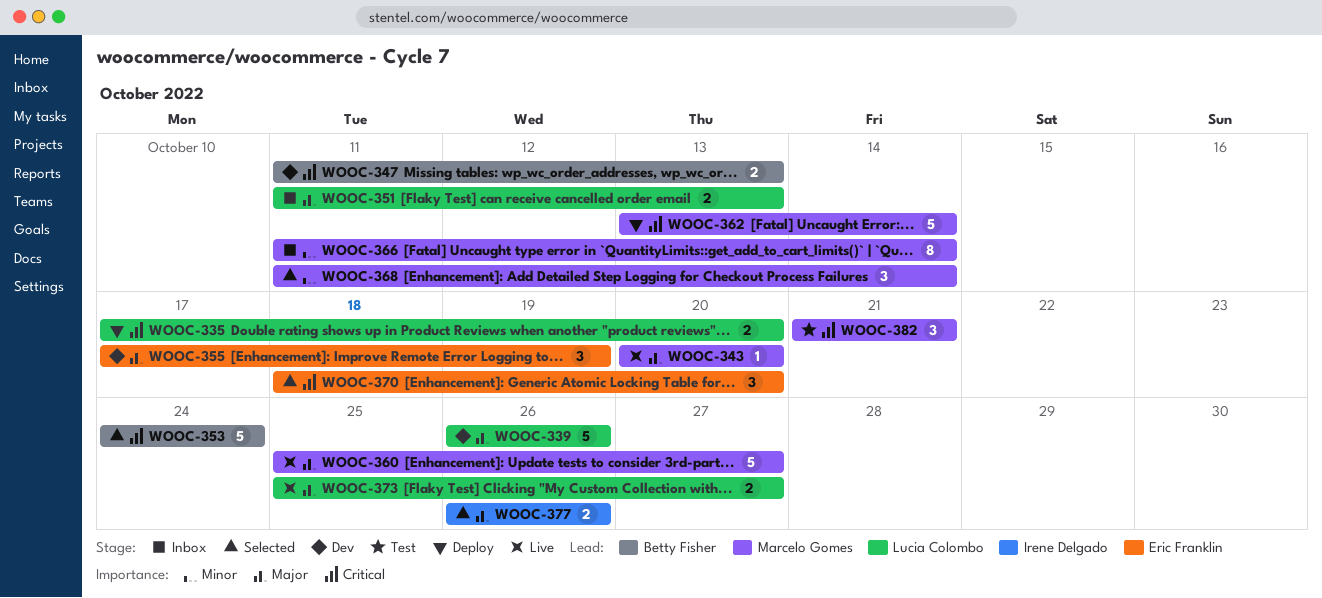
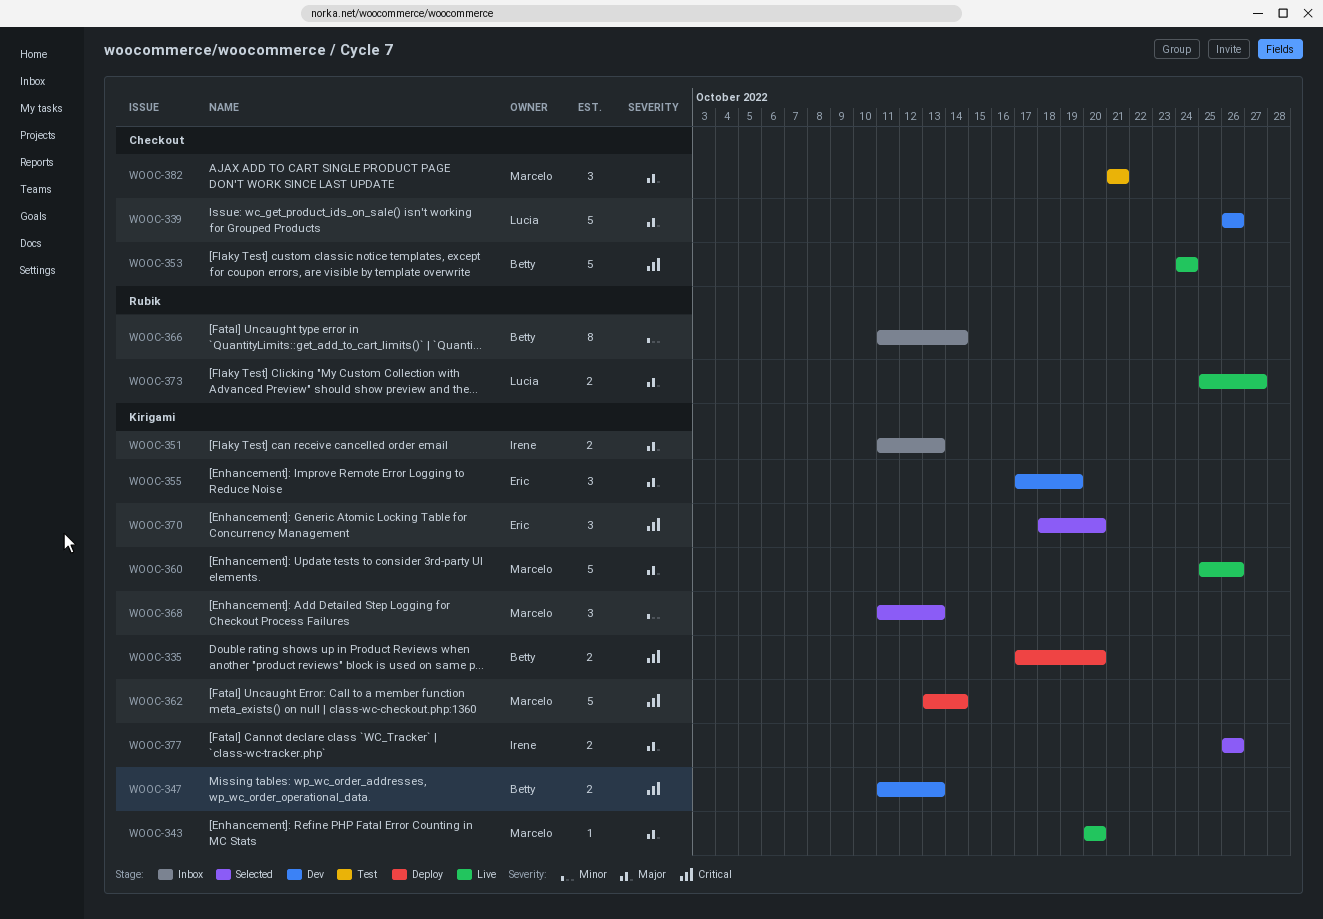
WOOC-335, owner: Lucia Colombo -> Betty Fisher
WOOC-351, owner: Lucia Colombo -> Irene Delgado
WOOC-353, status: Selected -> Live
WOOC-360, due: Oct 27 -> Oct 26
WOOC-366, owner: Marcelo Gomes -> Betty Fisher
WOOC-368, due: Oct 14 -> Oct 13
WOOC-382, priority: Critical -> Major

